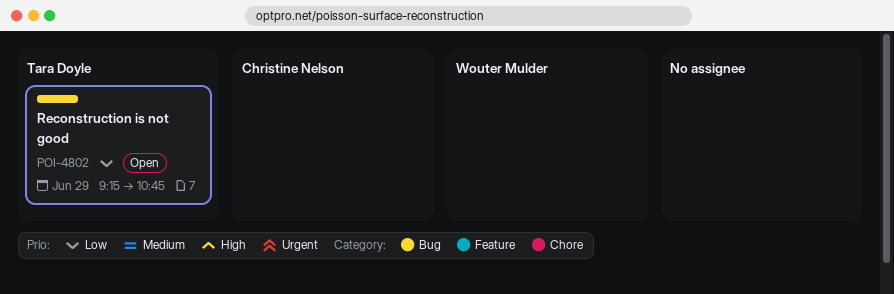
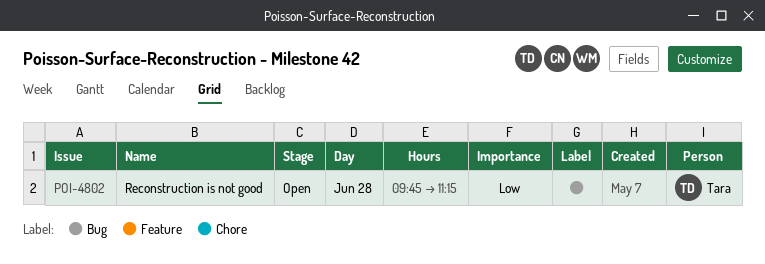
POI-4802, day: Jun 29 -> Jun 28
POI-4802, begins: 09:15 -> 09:45
POI-4802, ends: 10:45 -> 11:15

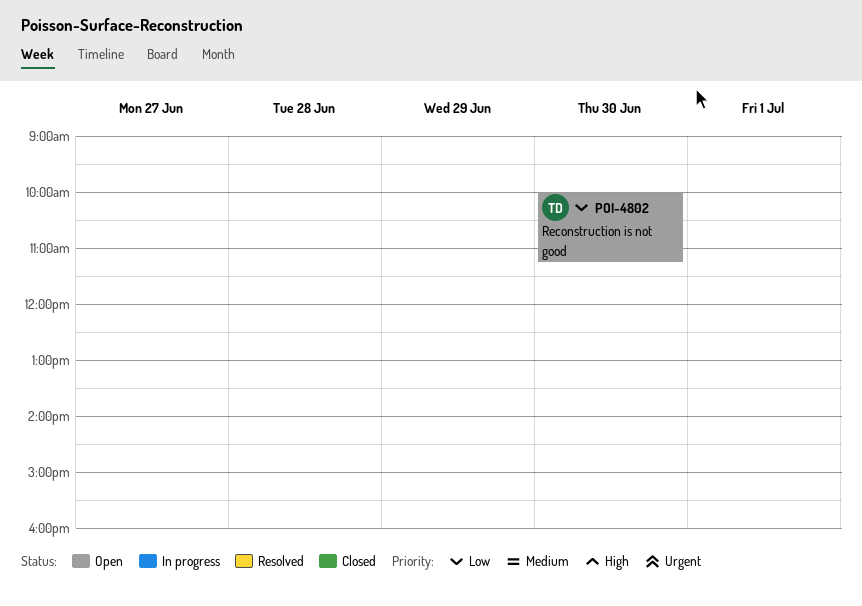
POI-4802, day: Jun 28 -> Jun 30
POI-4802, begins: 09:45 -> 10:00

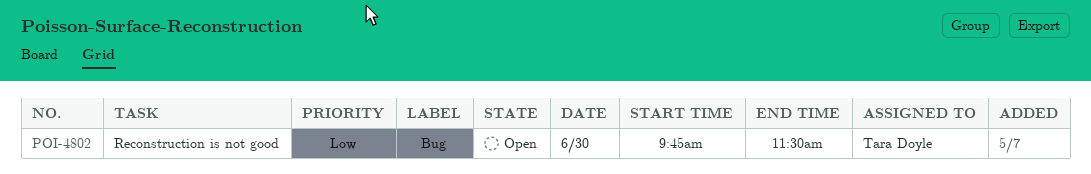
POI-4802, begins: 10:00 -> 09:45
POI-4802, ends: 11:15 -> 11:30

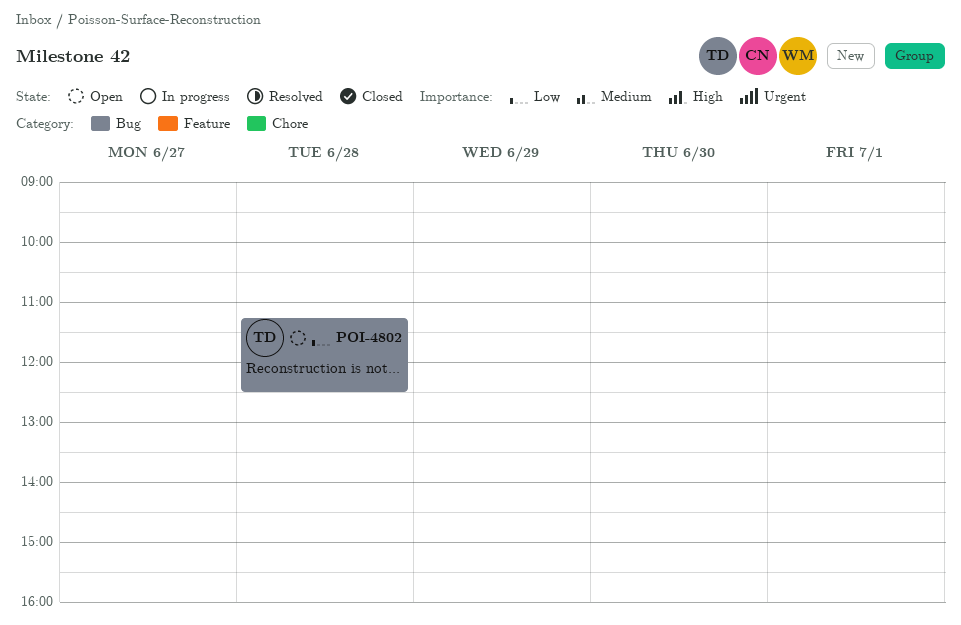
POI-4802, day: Jun 30 -> Jun 28
POI-4802, begins: 09:45 -> 11:15
POI-4802, ends: 11:30 -> 12:30

